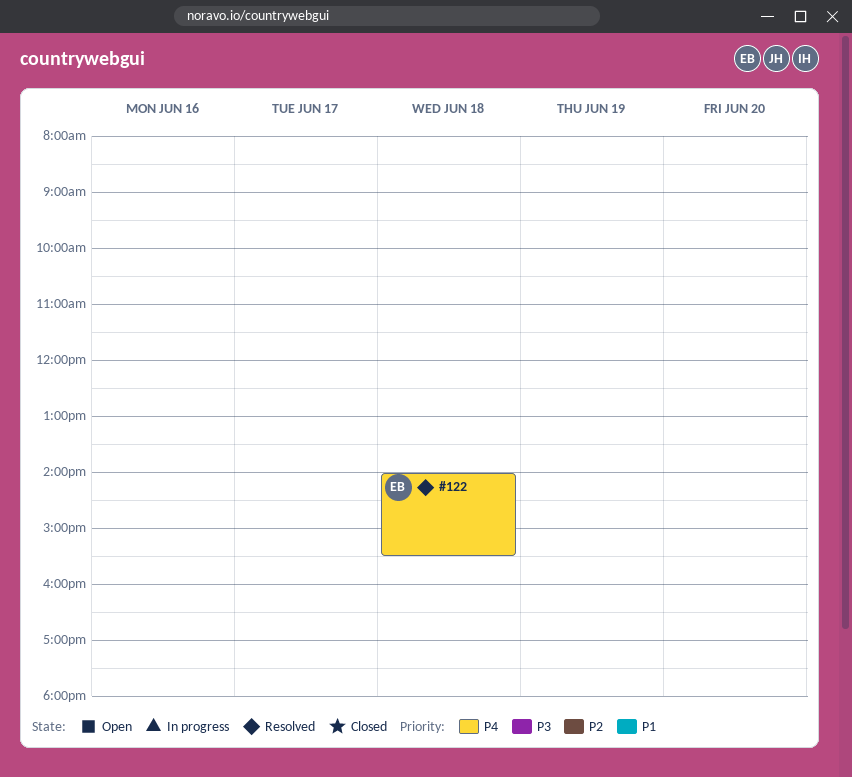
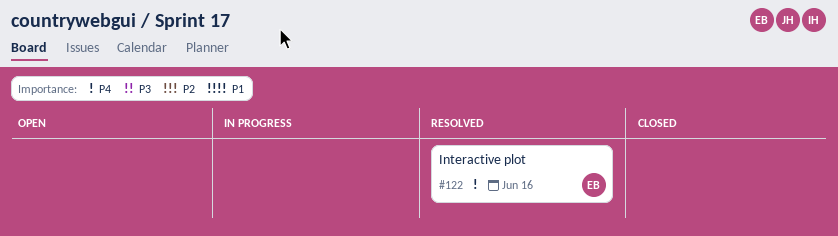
#122, day: Jun 18 -> Jun 16

